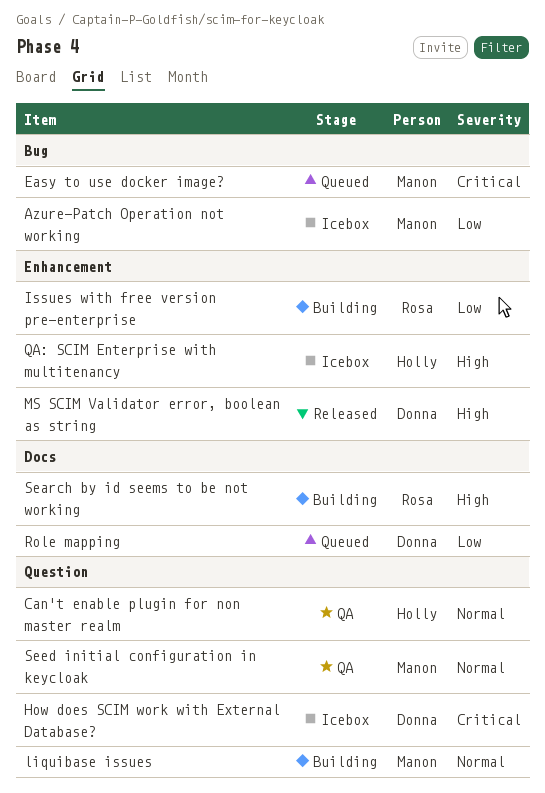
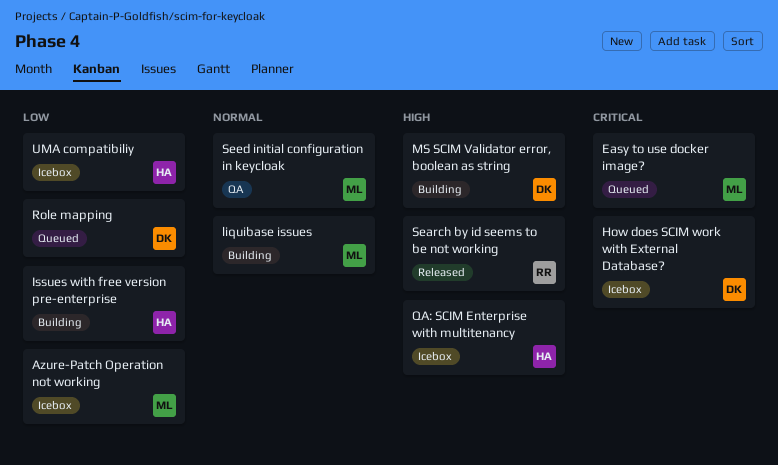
Can't enable plugin for non master realm: present -> none
Issues with free version pre-enterprise, owner: Rosa -> Holly
MS SCIM Validator error, boolean as string, status: Released -> Building
Search by id seems to be not working, status: Building -> Released
UMA compatibiliy: none -> present

